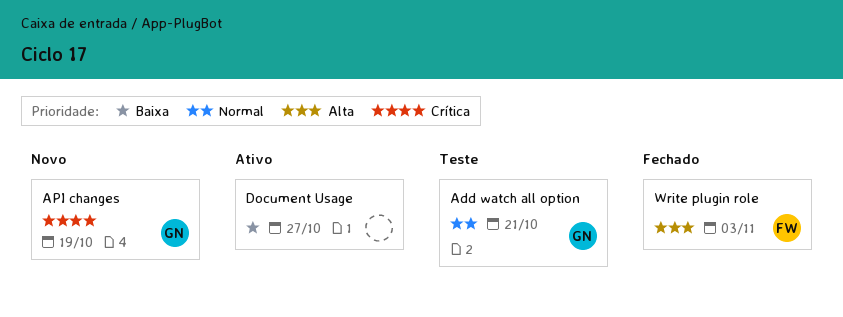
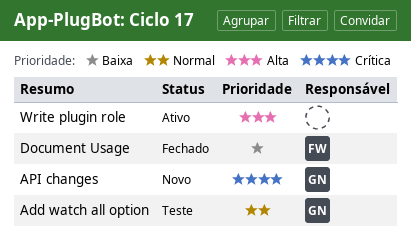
Document Usage, status: Ativo -> Fechado
Document Usage, owner: none -> FW
Write plugin role, status: Fechado -> Ativo
Write plugin role, owner: FW -> none

